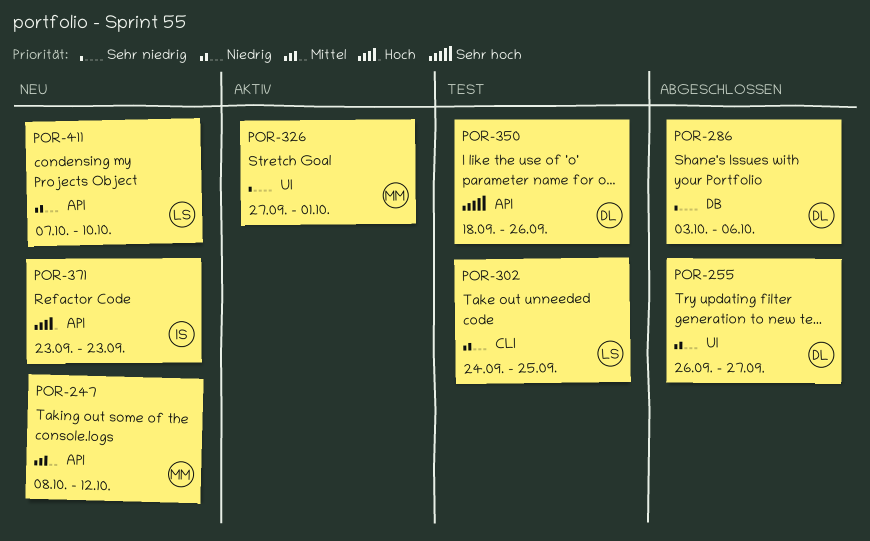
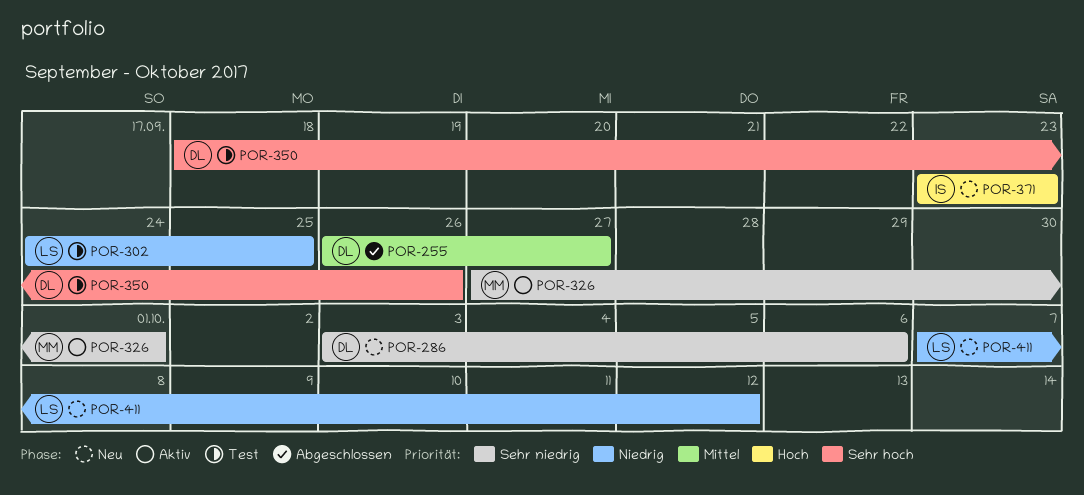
POR-247: present -> none
POR-255, priority: Niedrig -> Mittel
POR-286, status: Abgeschlossen -> Neu
POR-411, due: Oct 10 -> Oct 12

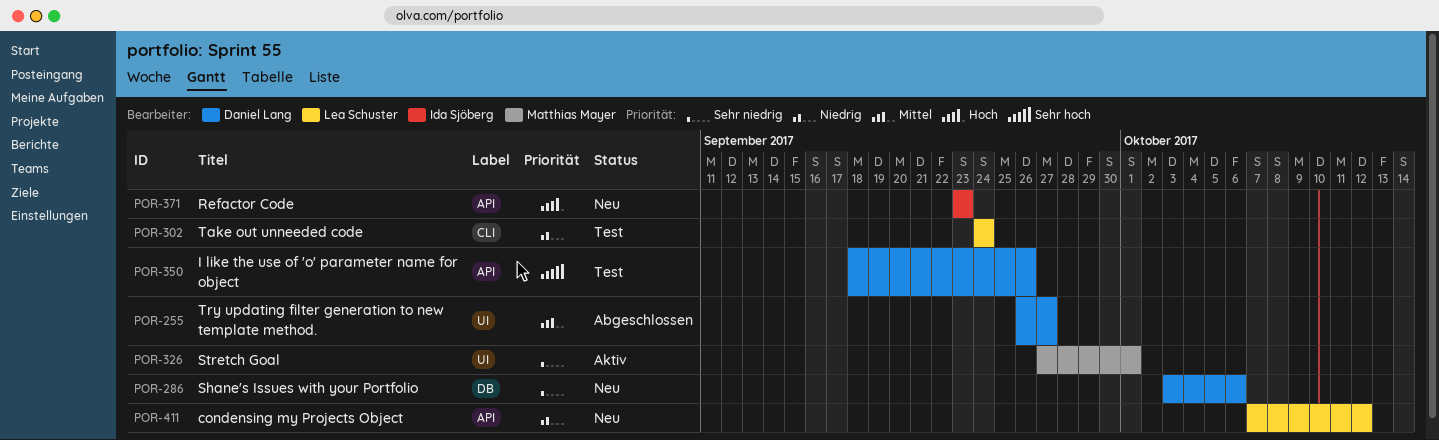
POR-302, due: Sep 25 -> Sep 24

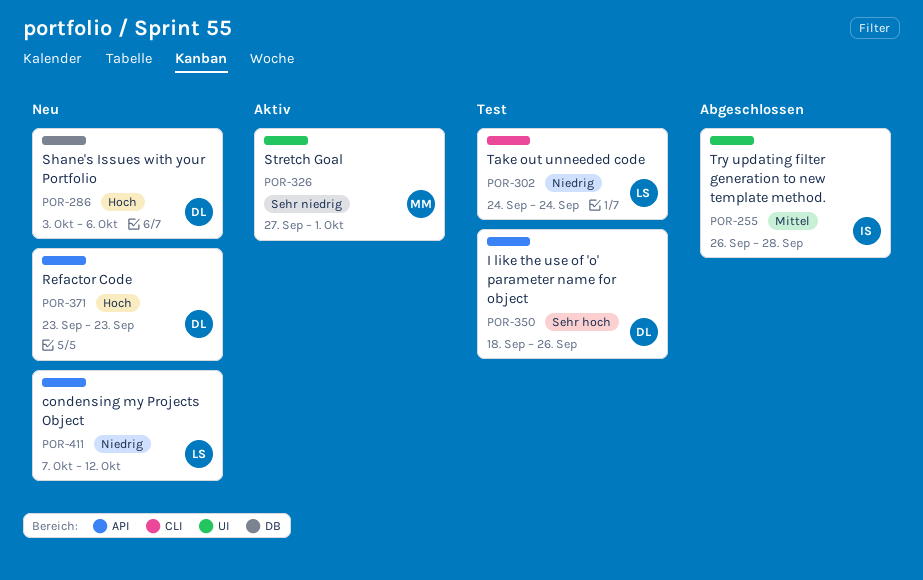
POR-255, owner: Daniel Lang -> Ida Sjöberg
POR-255, due: Sep 27 -> Sep 28
POR-286, priority: Sehr niedrig -> Hoch
POR-371, owner: Ida Sjöberg -> Daniel Lang

